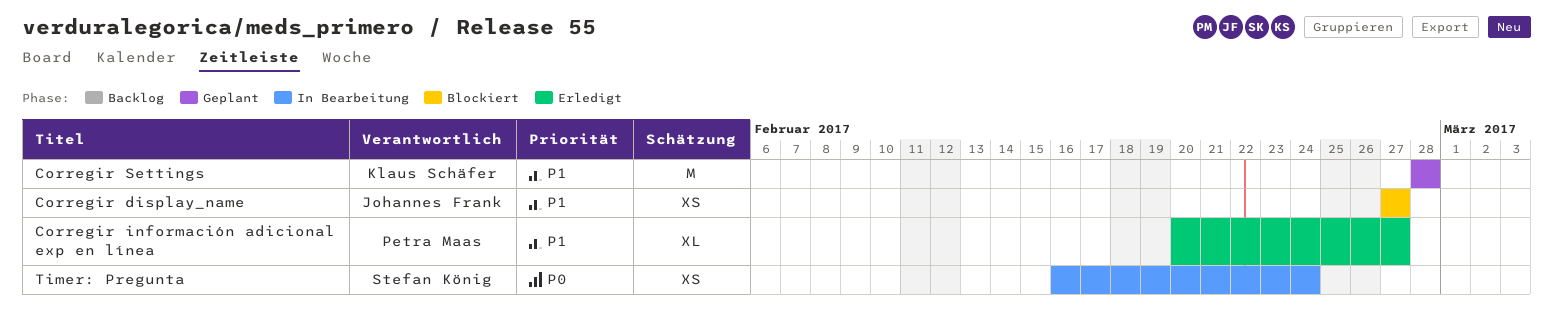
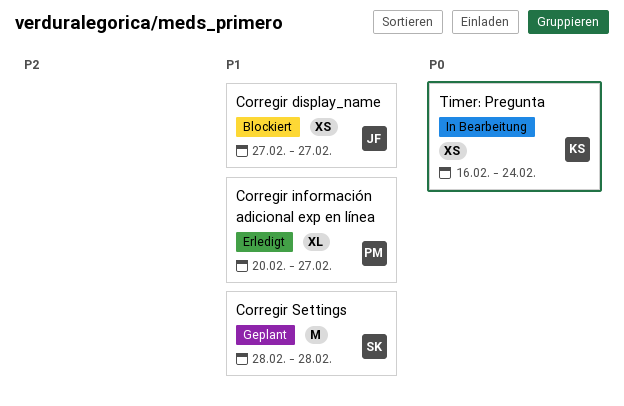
Corregir Settings, owner: Klaus Schäfer -> Stefan König
Timer: Pregunta, owner: Stefan König -> Klaus Schäfer

